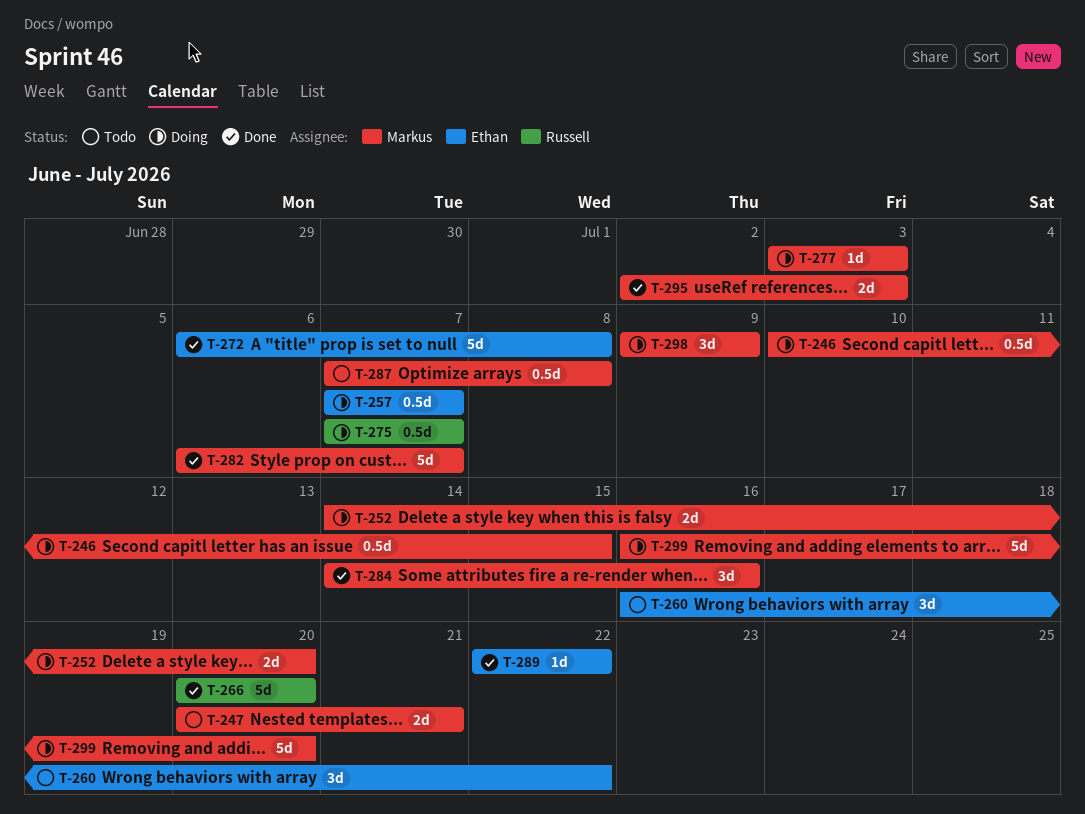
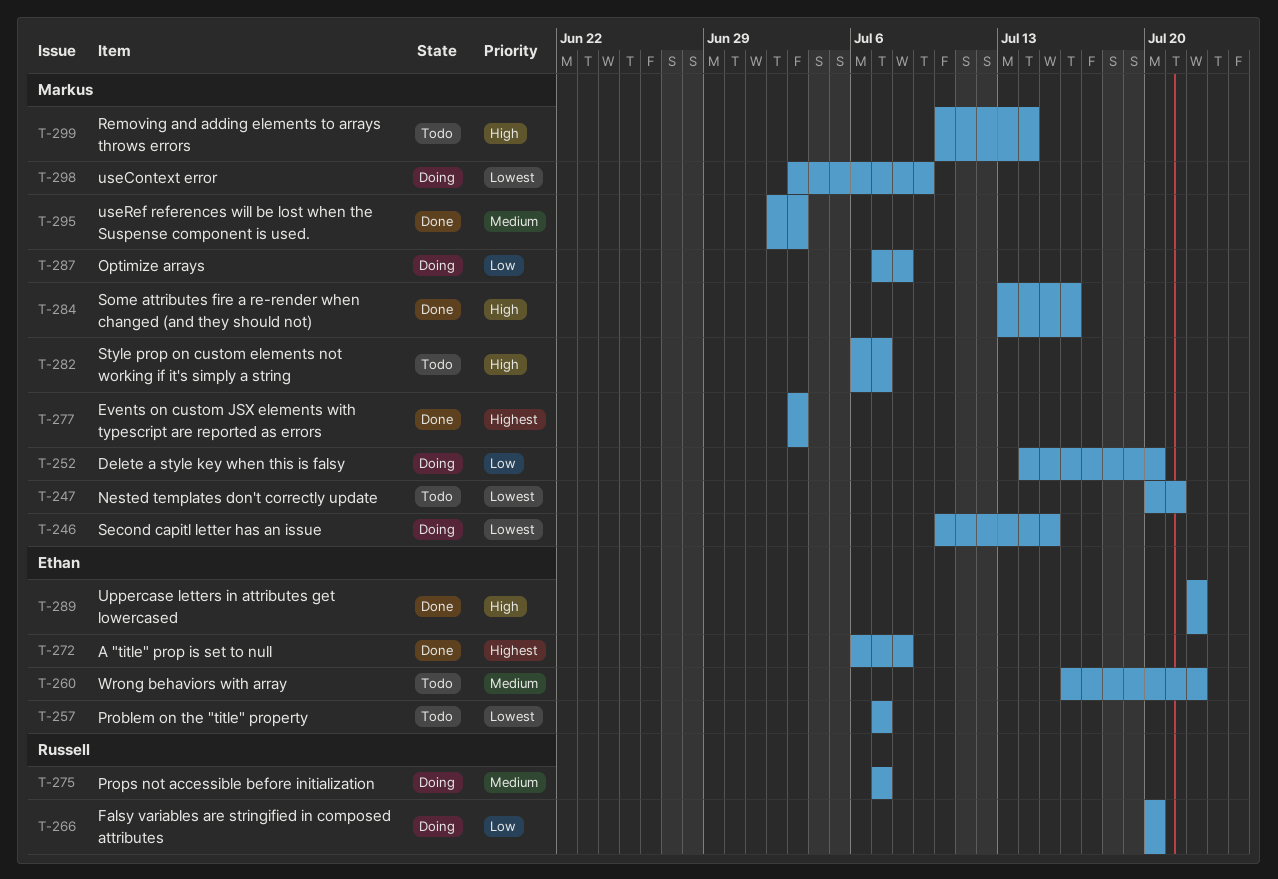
T-257, status: Doing -> Todo
T-266, status: Done -> Doing
T-277, status: Doing -> Done
T-282, status: Done -> Todo
T-284, start: Jul 14 -> Jul 13
T-287, status: Todo -> Doing
T-298, start: Jul 9 -> Jul 3
T-299, status: Doing -> Todo
T-299, start: Jul 16 -> Jul 10
T-299, due: Jul 20 -> Jul 14

